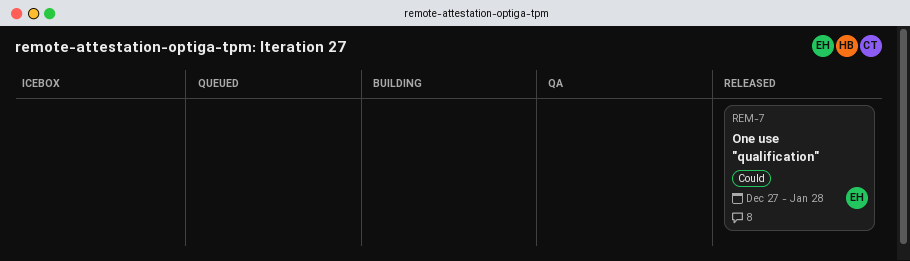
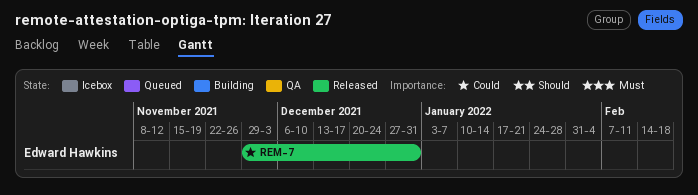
REM-7, start: Dec 27 -> Nov 29
REM-7, due: Jan 28 -> Dec 31

